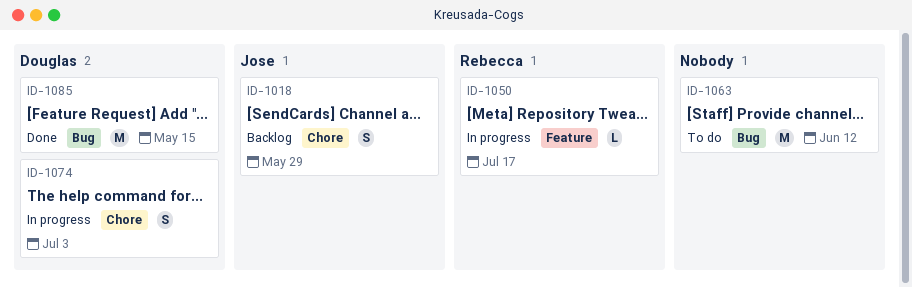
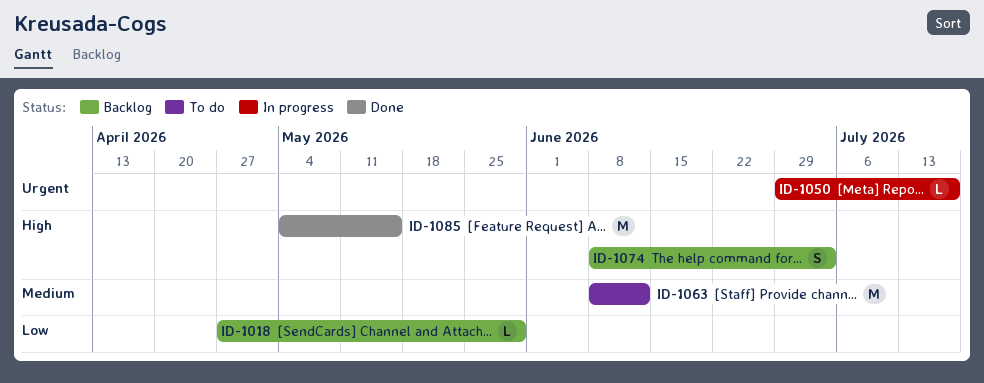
ID-1018, estimate: S -> L
ID-1074, status: In progress -> Backlog

